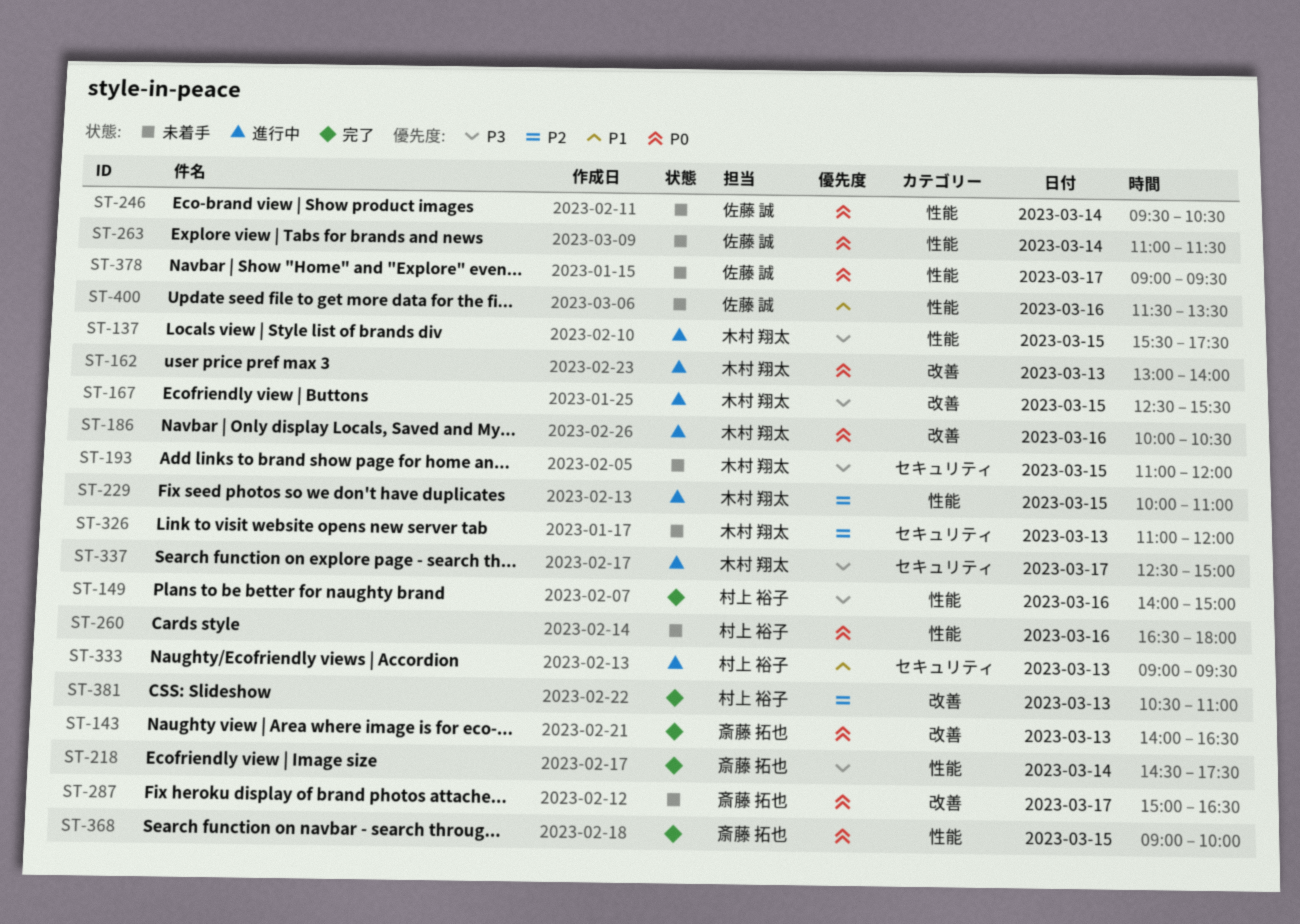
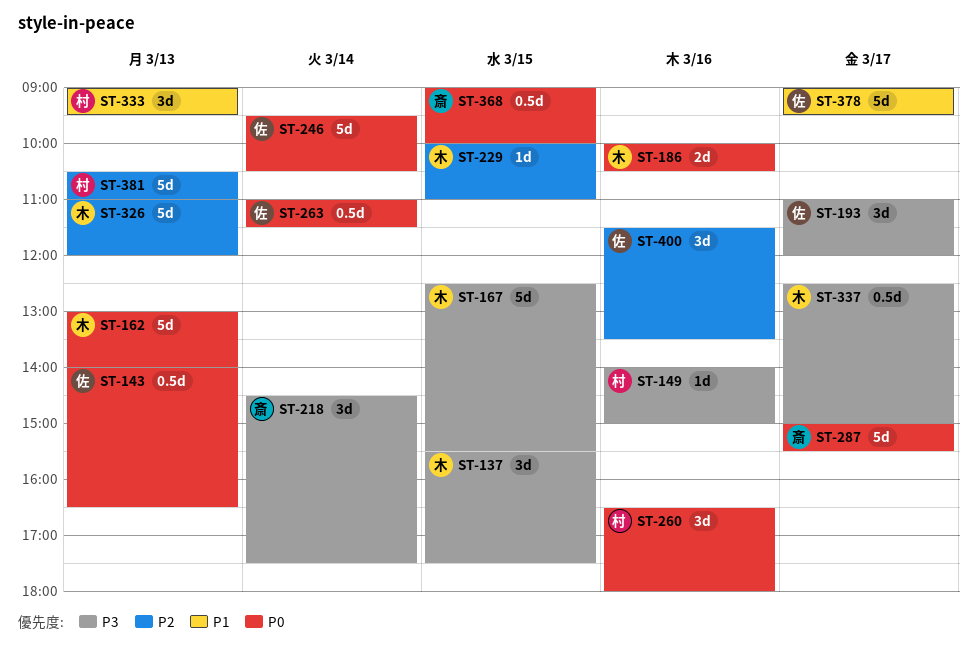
ST-143, owner: 斎藤 拓也 -> 佐藤 誠
ST-193, owner: 木村 翔太 -> 佐藤 誠
ST-193, day: Mar 15 -> Mar 17
ST-287, ends: 16:30 -> 15:30
ST-378, priority: P0 -> P1
ST-400, priority: P1 -> P2

